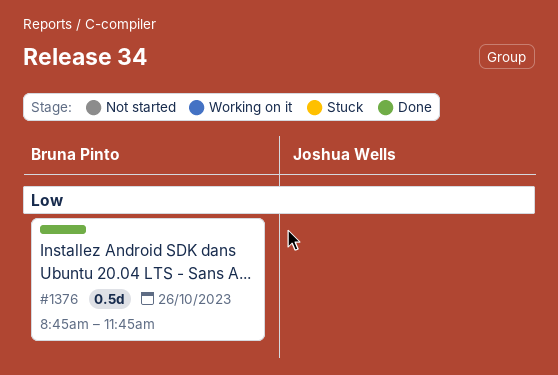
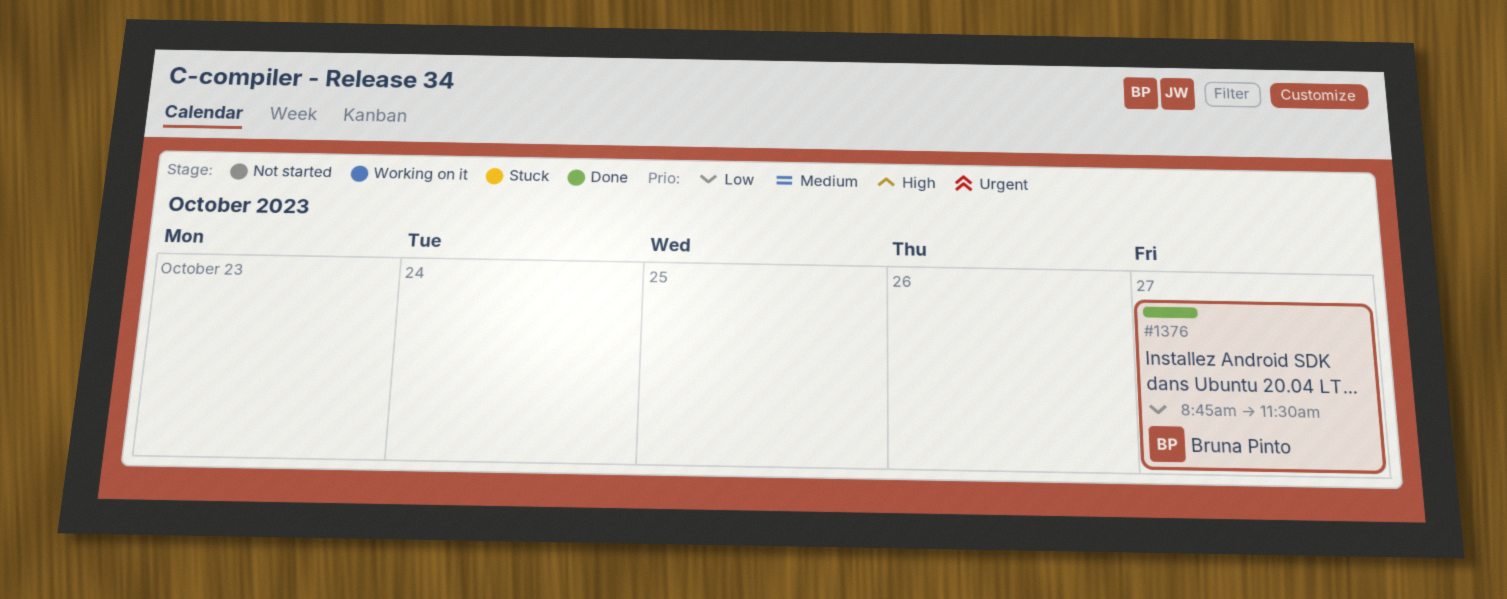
#1376, day: Oct 26 -> Oct 27
#1376, ends: 11:45 -> 11:30

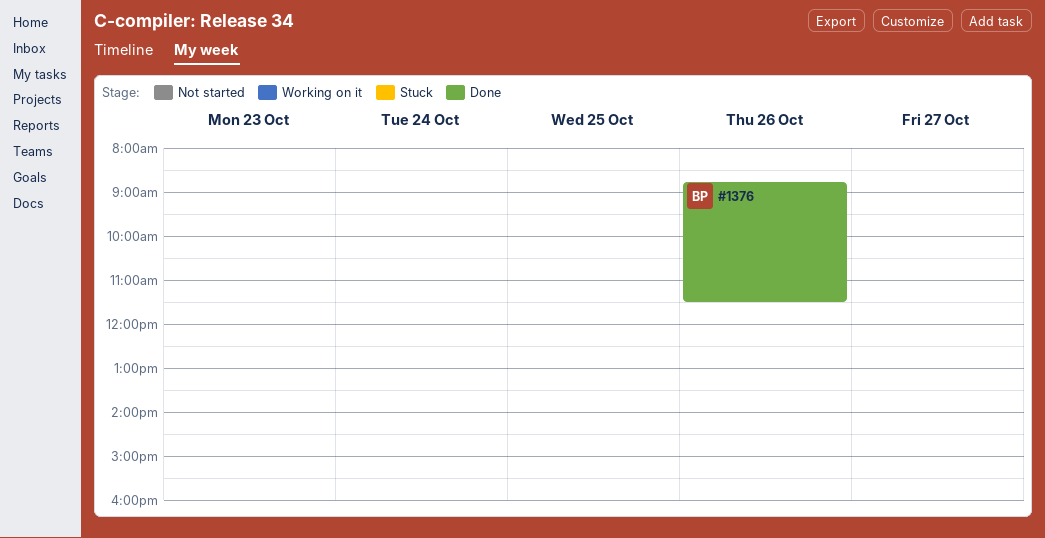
#1376, day: Oct 27 -> Oct 26

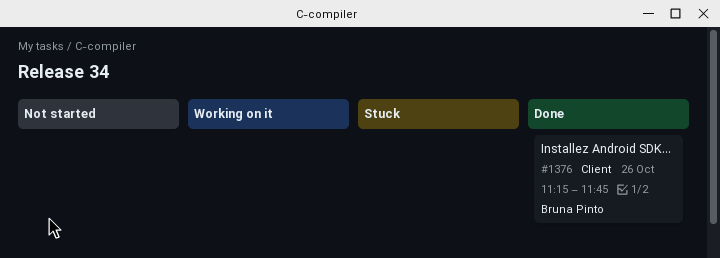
#1376, begins: 08:45 -> 11:15
#1376, ends: 11:30 -> 11:45

